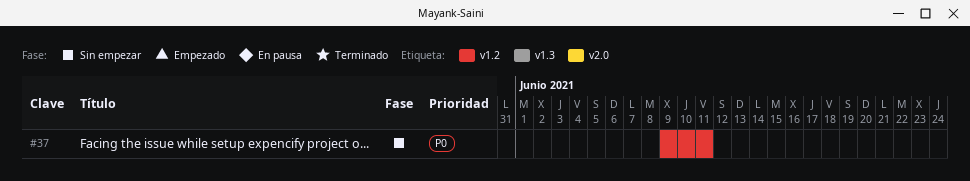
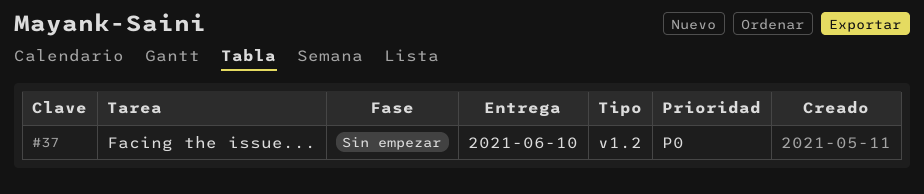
#37, due: Jun 11 -> Jun 10

